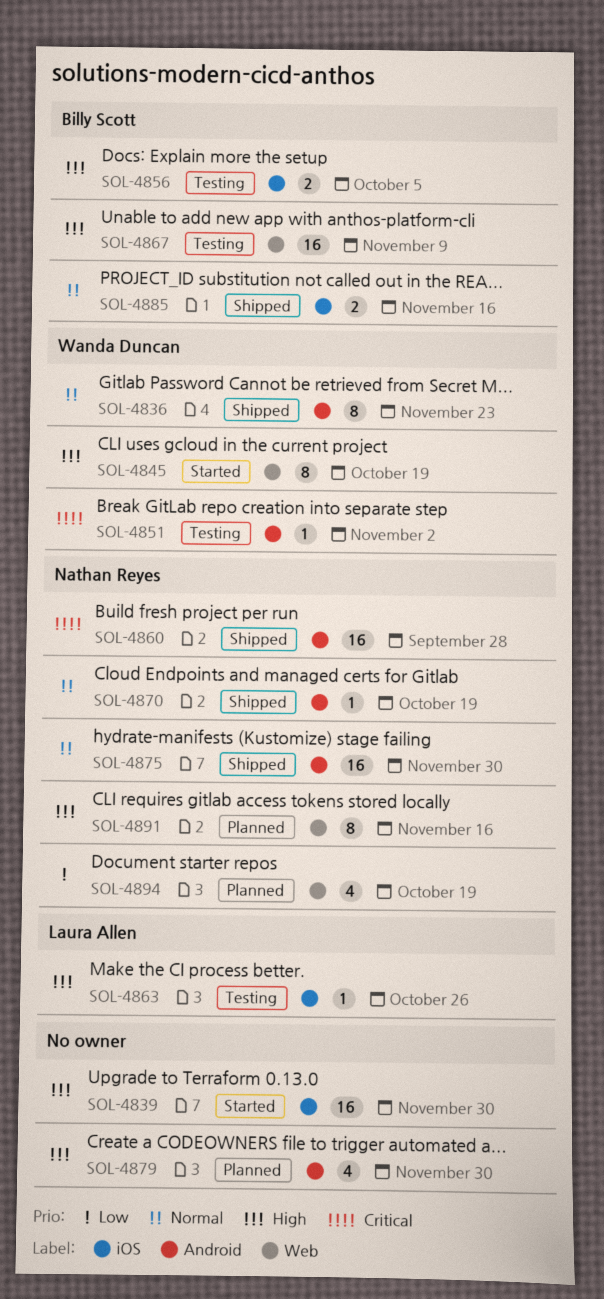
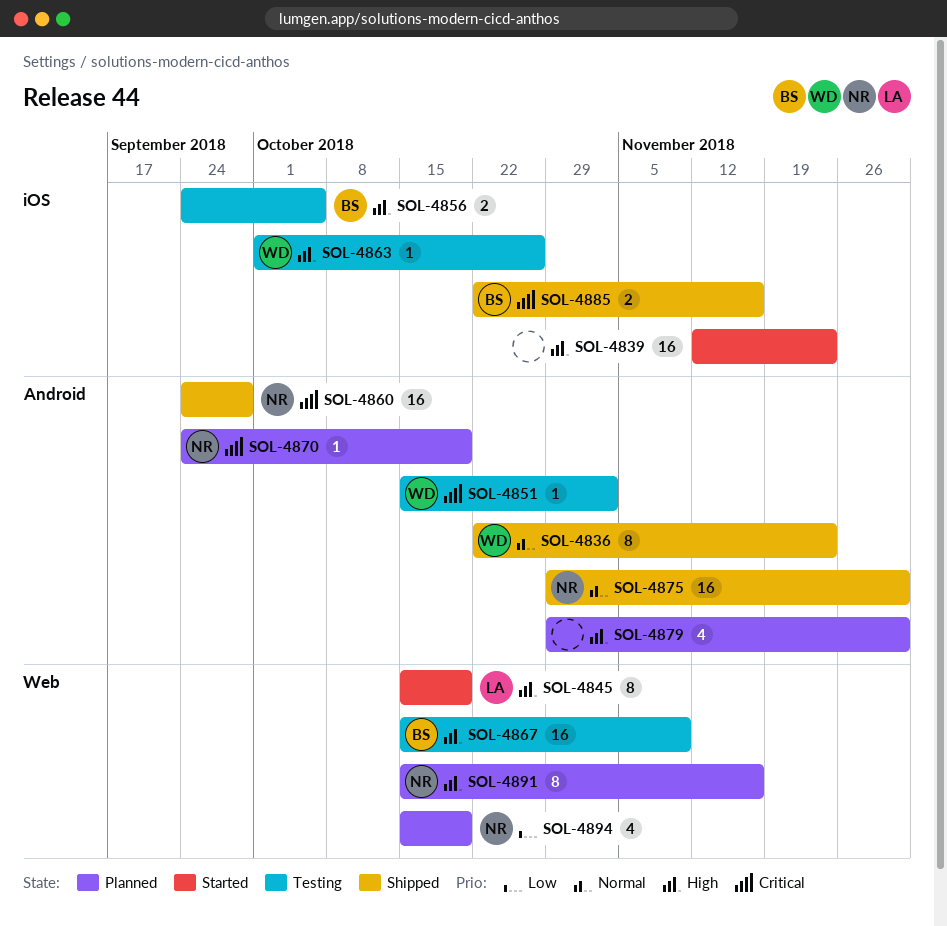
SOL-4839, due: Nov 30 -> Nov 23
SOL-4845, owner: Wanda Duncan -> Laura Allen
SOL-4863, owner: Laura Allen -> Wanda Duncan
SOL-4870, status: Shipped -> Planned
SOL-4870, priority: Normal -> Critical
SOL-4885, priority: Normal -> Critical

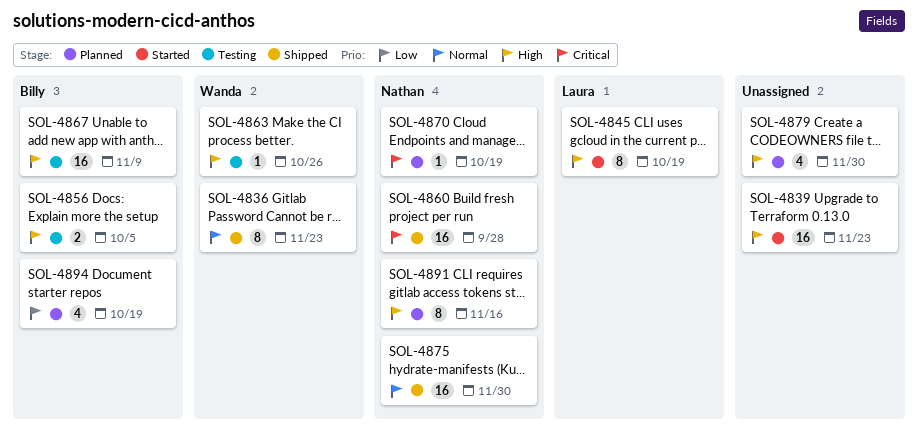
SOL-4851: present -> none
SOL-4885: present -> none
SOL-4894, owner: Nathan -> Billy

